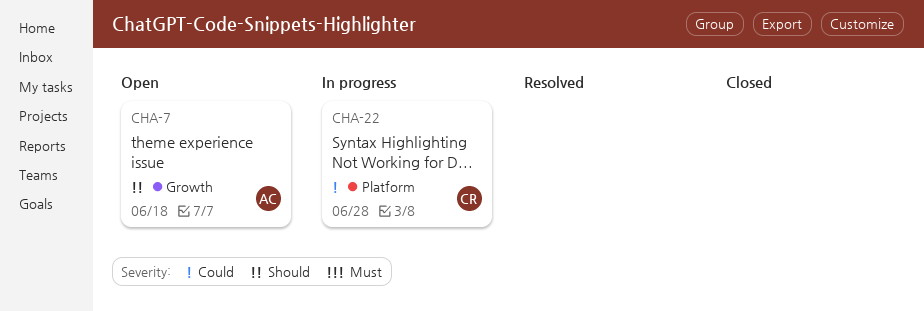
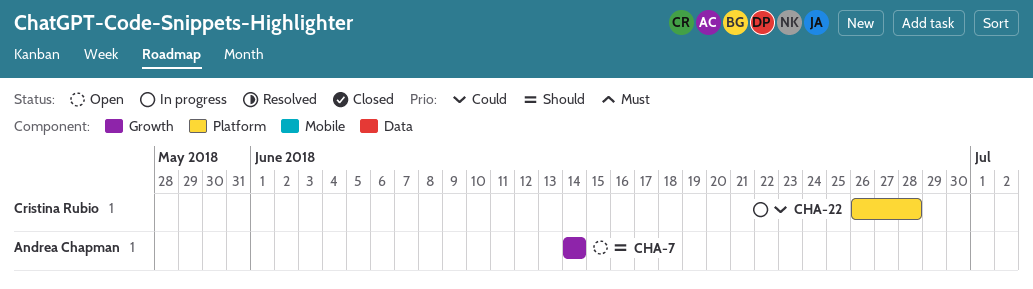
CHA-7, due: Jun 18 -> Jun 14

